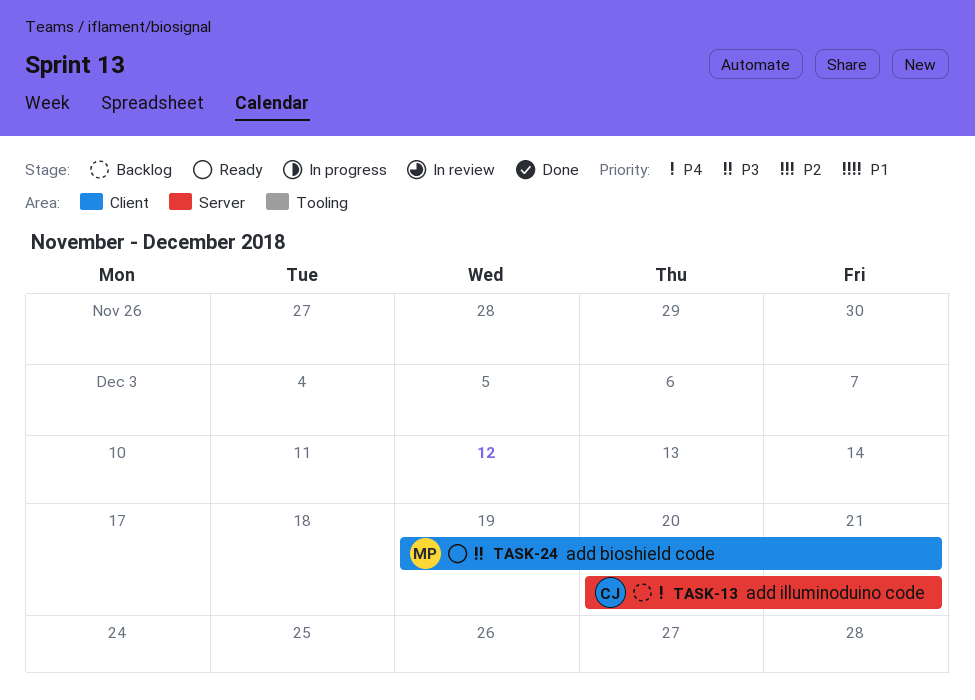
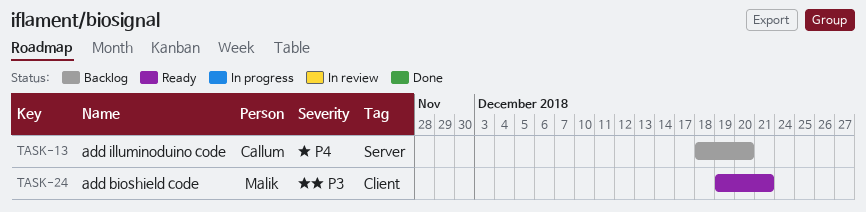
TASK-13, start: Dec 20 -> Dec 18
TASK-13, due: Dec 21 -> Dec 20

